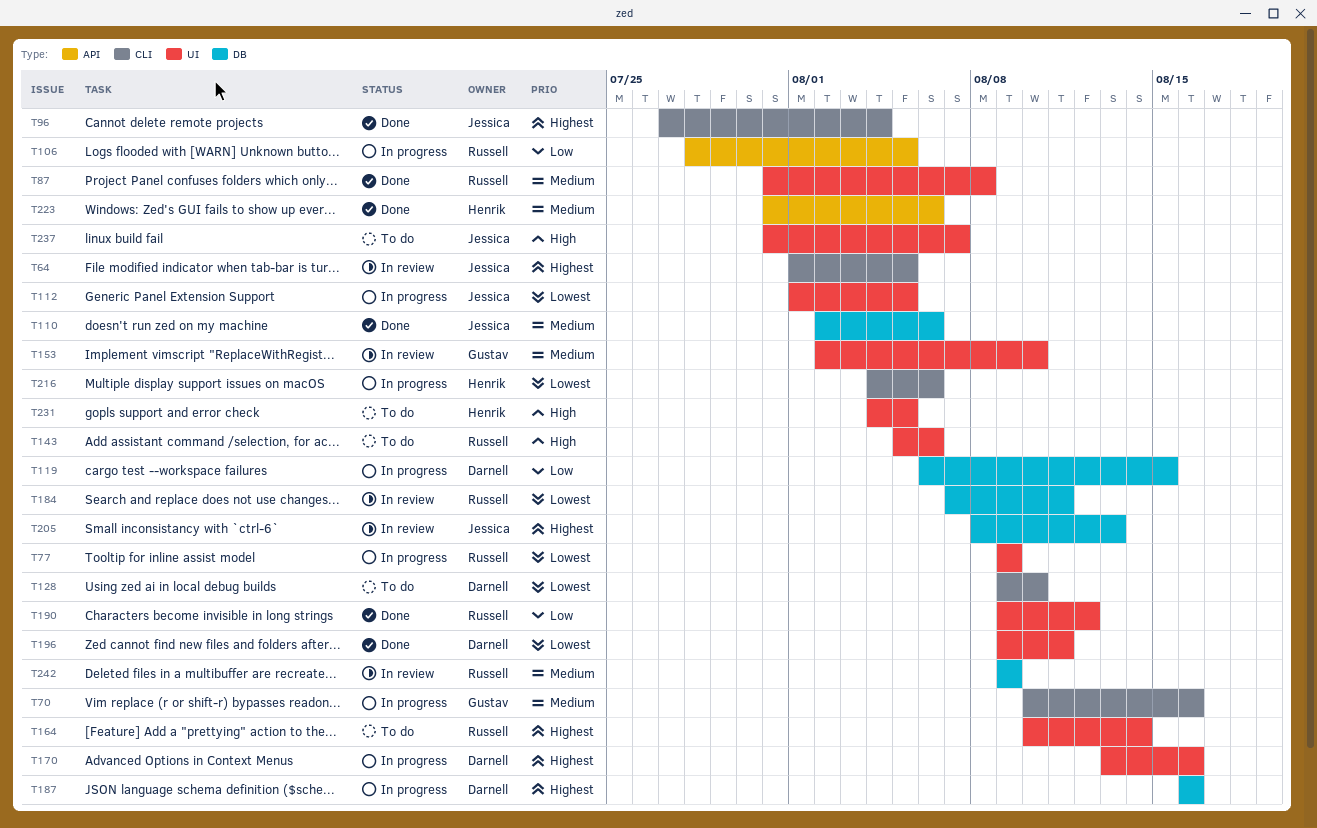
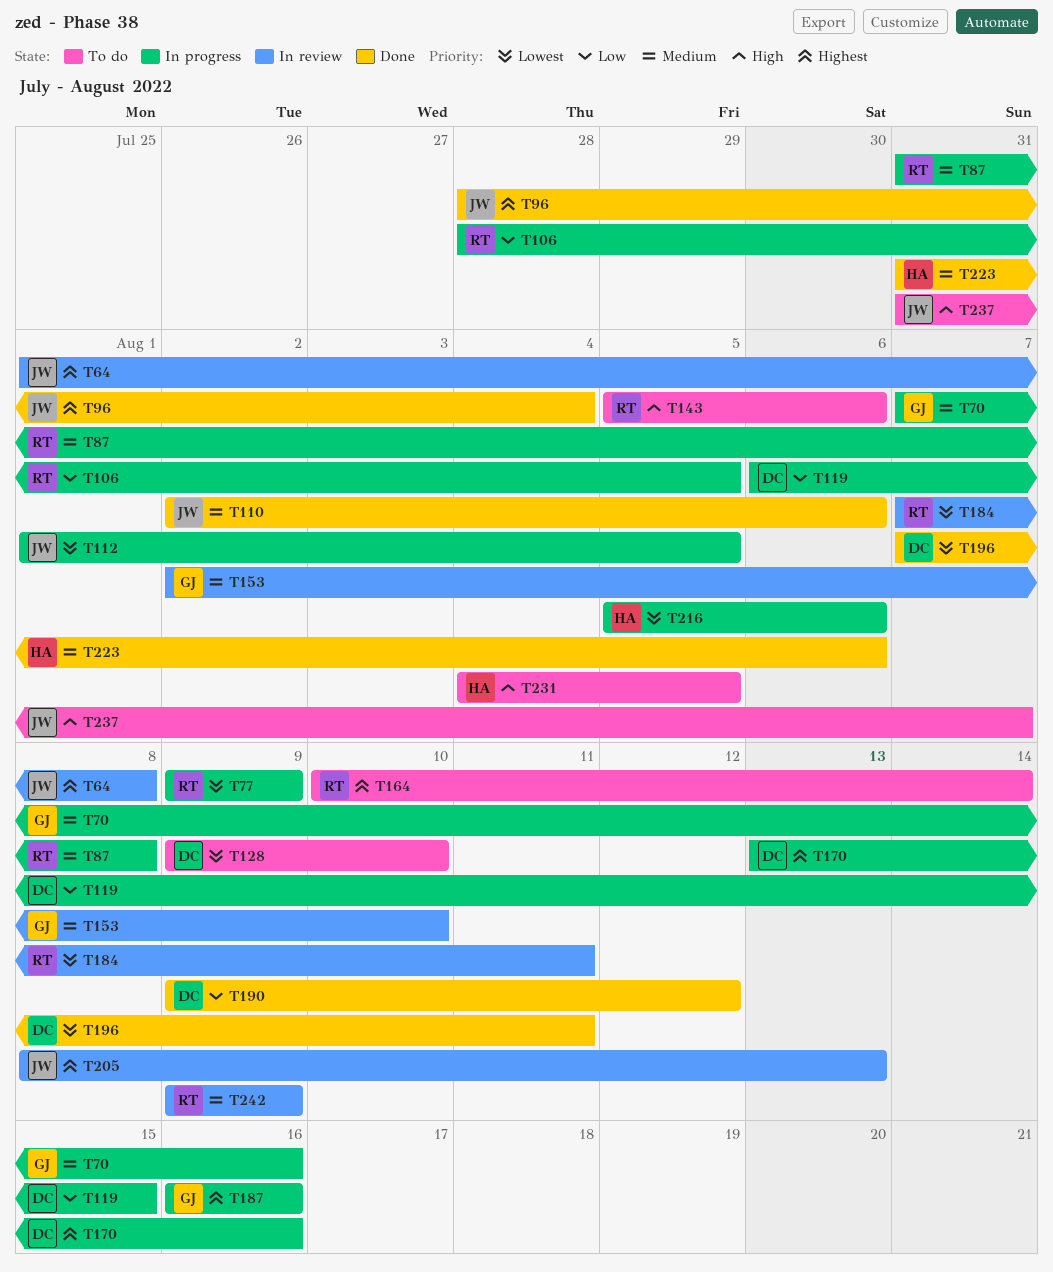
T64, due: Aug 5 -> Aug 8
T70, start: Aug 10 -> Aug 7
T87, status: Done -> In progress
T96, start: Jul 27 -> Jul 28
T187, owner: Darnell -> Gustav
T190, owner: Russell -> Darnell
T196, start: Aug 9 -> Aug 7
T216, start: Aug 4 -> Aug 5

